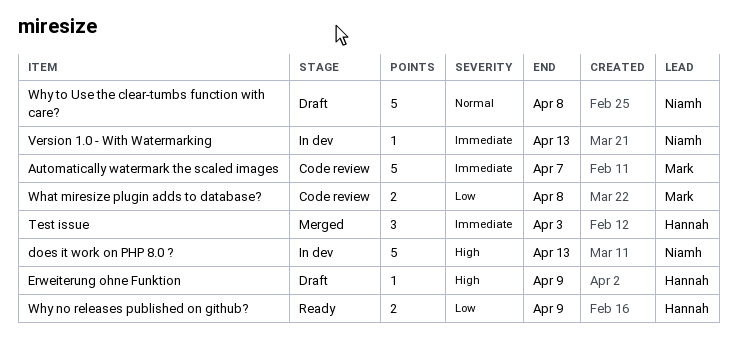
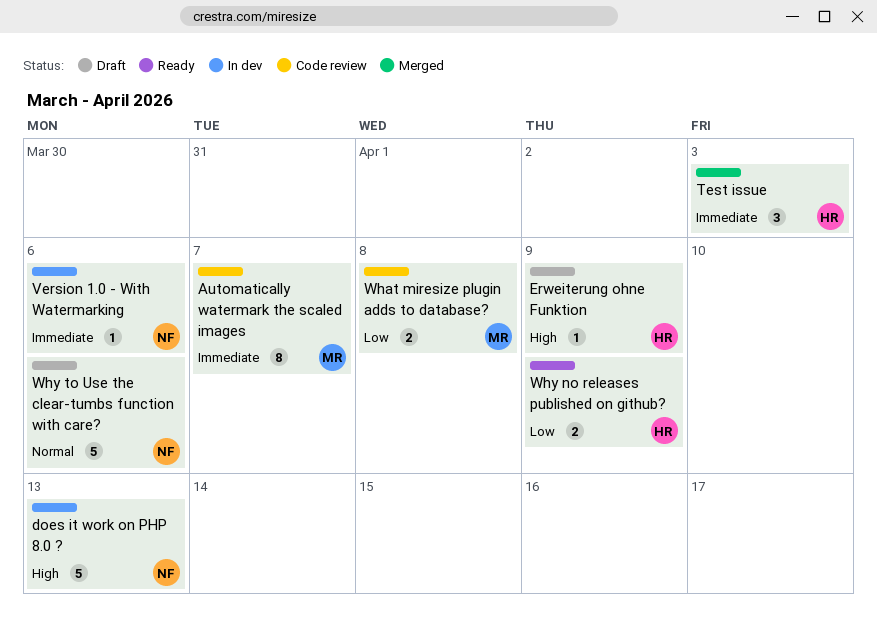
Automatically watermark the scaled images, estimate: 5 -> 8
Version 1.0 - With Watermarking, due: Apr 13 -> Apr 6
Why to Use the clear-tumbs function with care?, due: Apr 8 -> Apr 6

